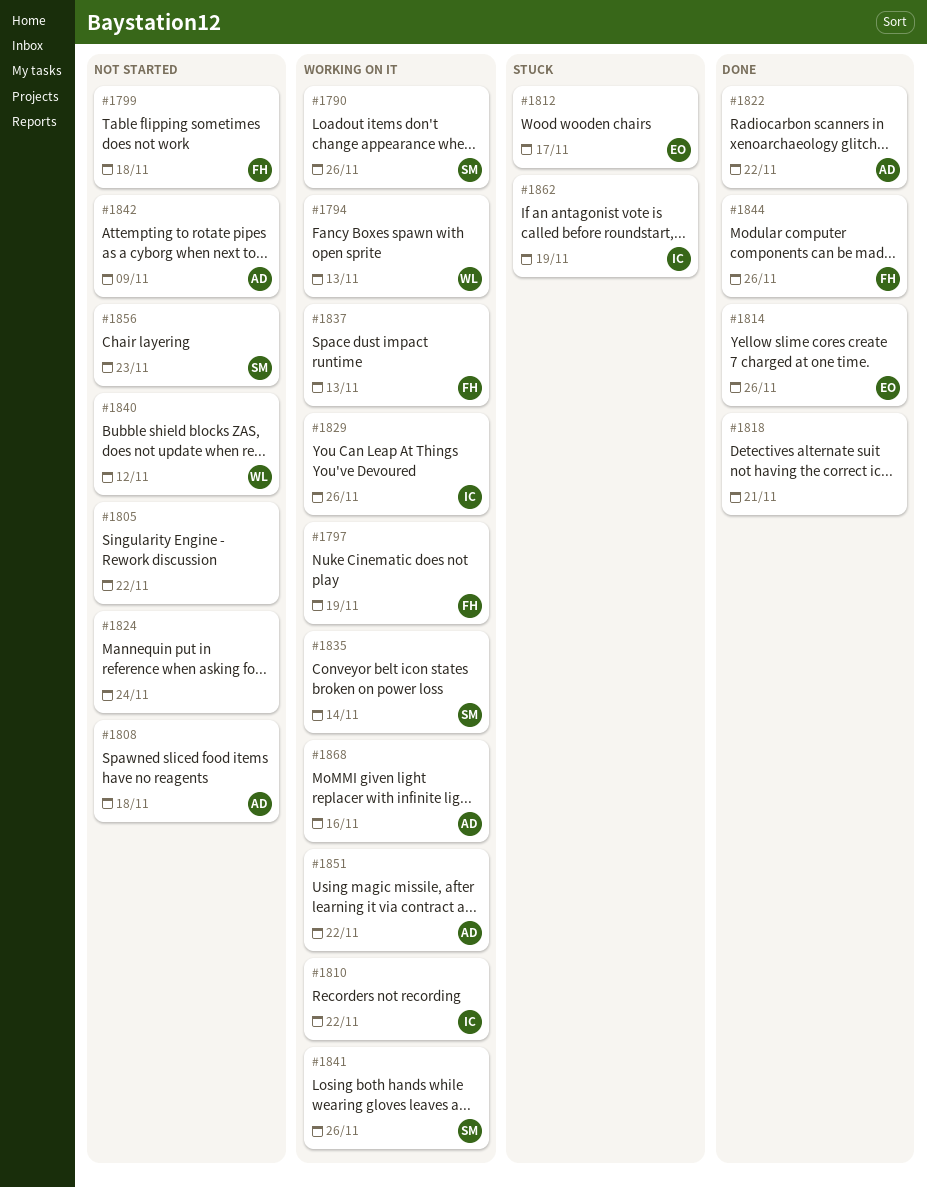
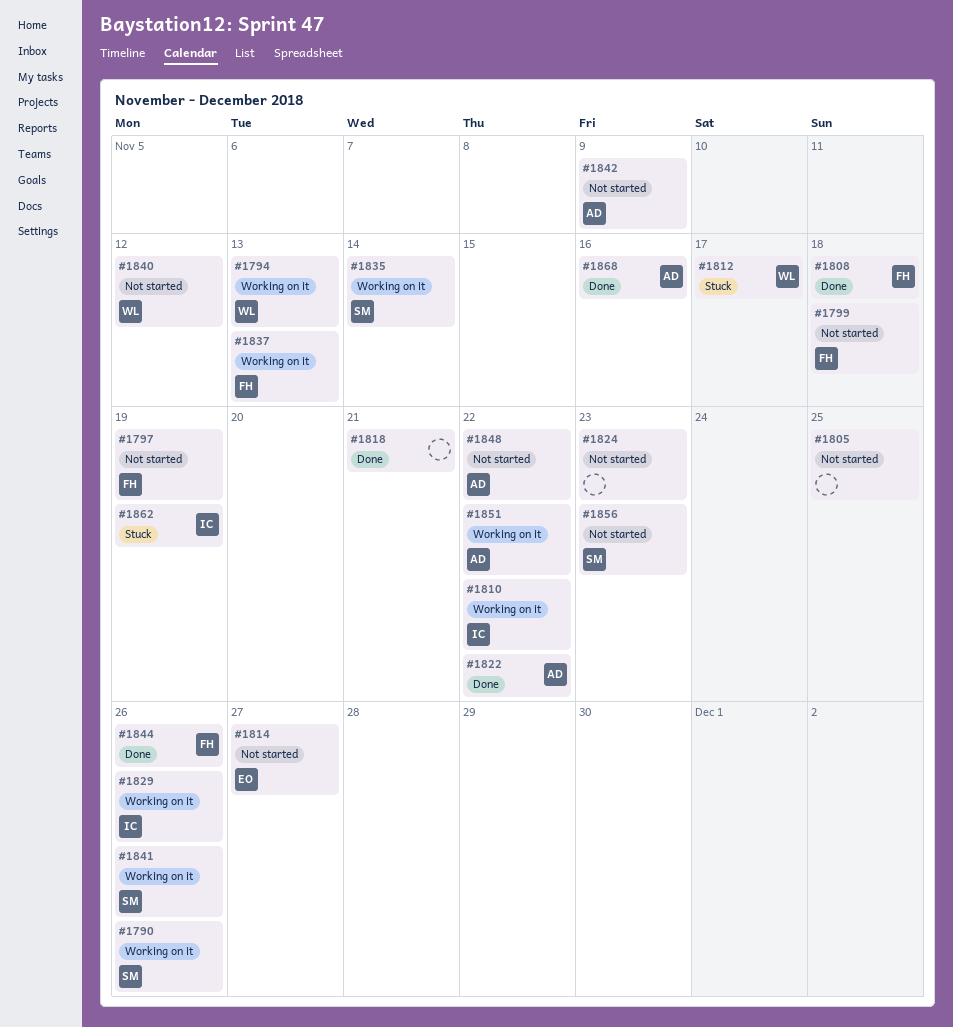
#1797, status: Working on it -> Not started
#1805, due: Nov 22 -> Nov 25
#1808, status: Not started -> Done
#1808, owner: AD -> FH
#1812, owner: EO -> WL
#1814, status: Done -> Not started
#1814, due: Nov 26 -> Nov 27
#1824, due: Nov 24 -> Nov 23
#1848: none -> present
#1868, status: Working on it -> Done

